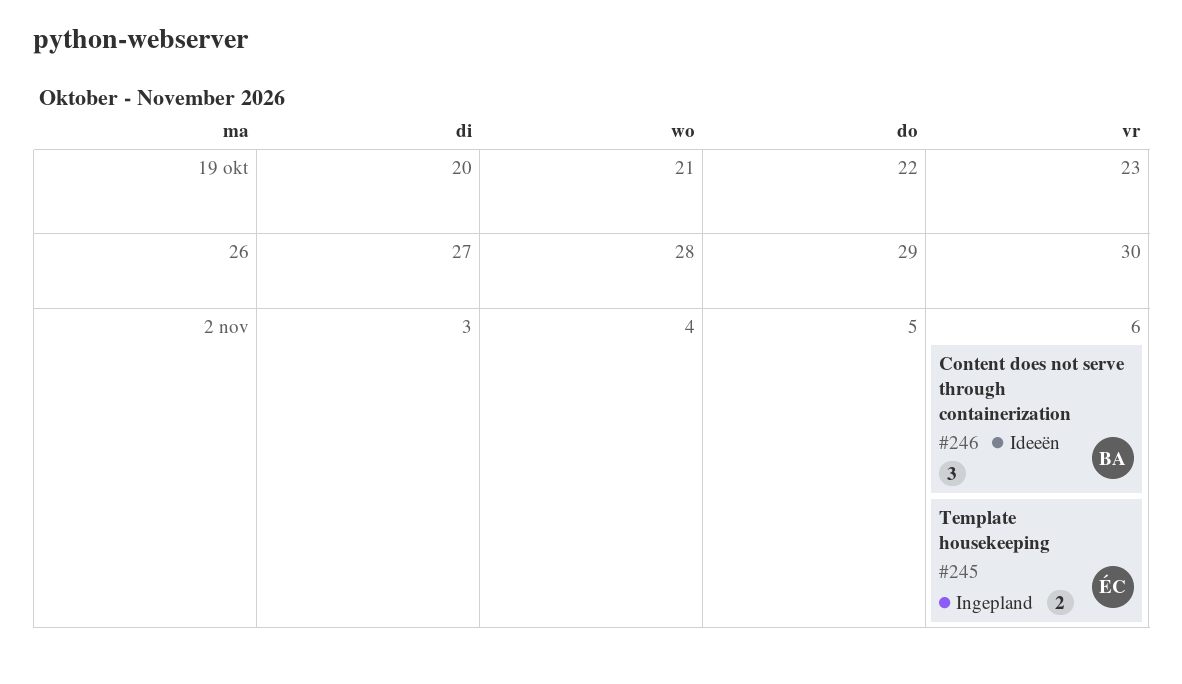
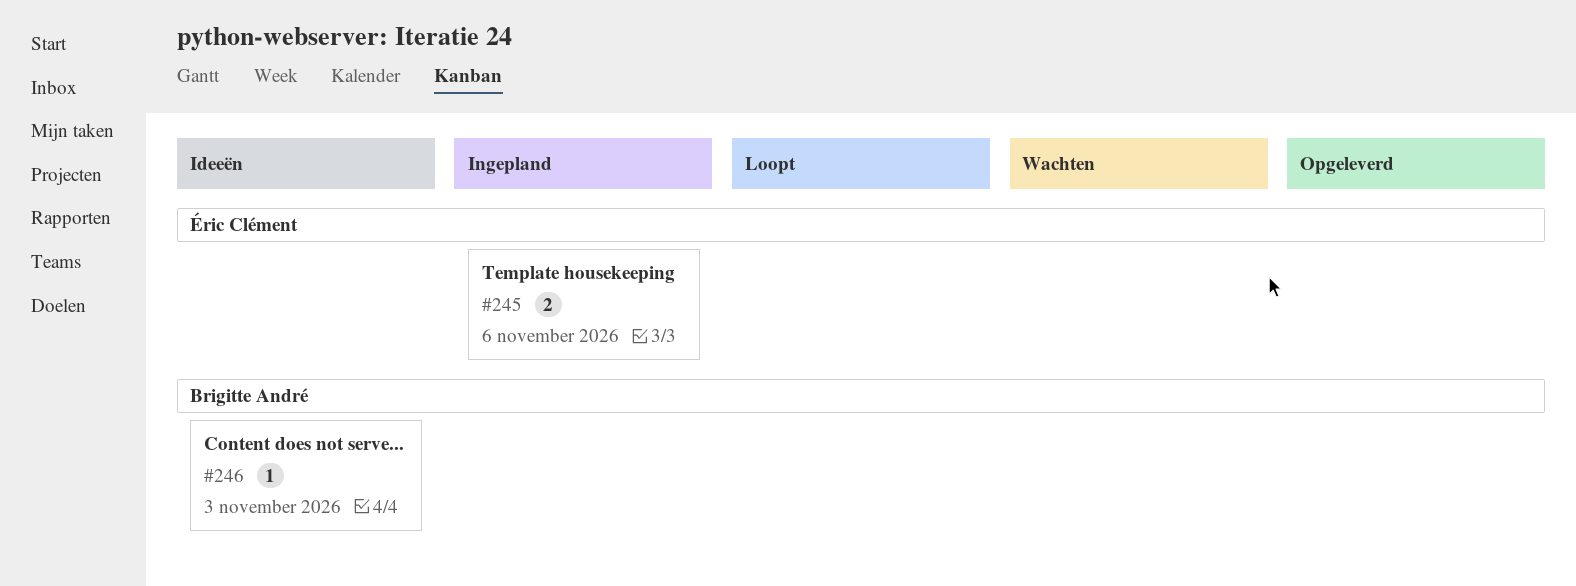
#246, estimate: 3 -> 1
#246, due: Nov 6 -> Nov 3

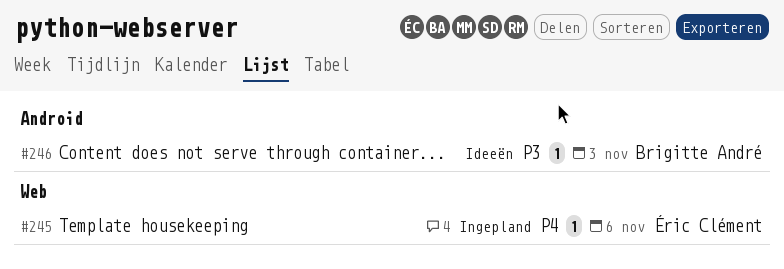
#245, estimate: 2 -> 1

